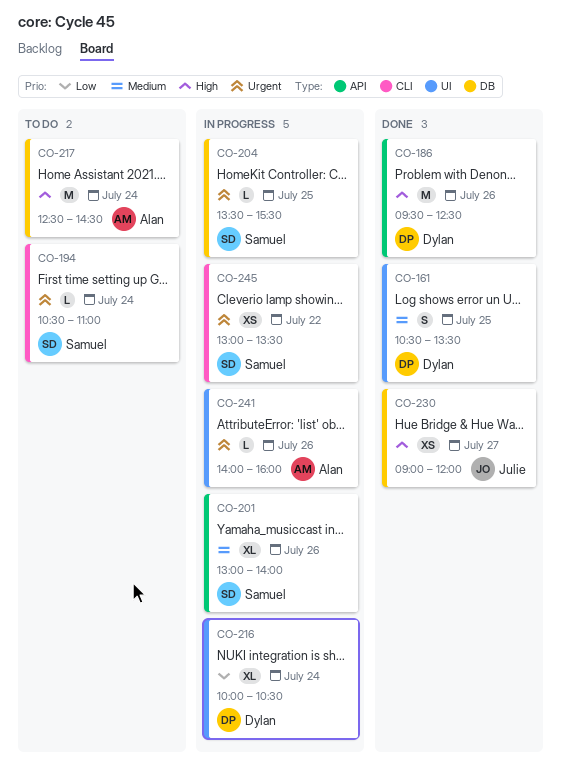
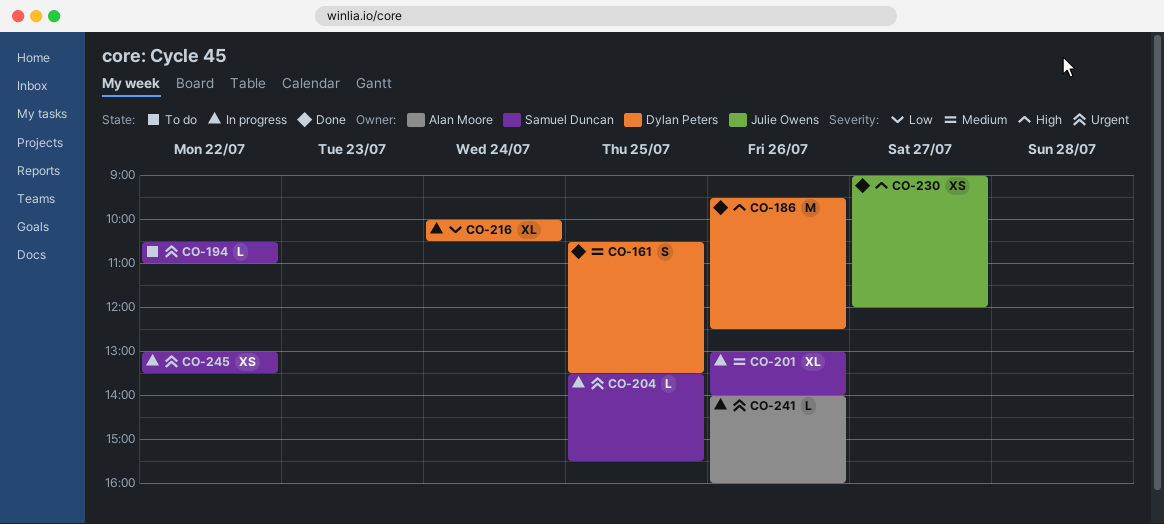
CO-194, day: Jul 24 -> Jul 22
CO-217: present -> none

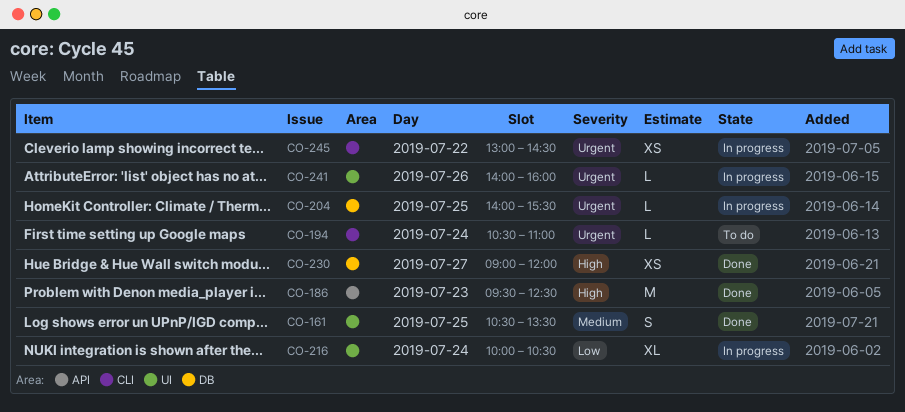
CO-186, day: Jul 26 -> Jul 23
CO-194, day: Jul 22 -> Jul 24
CO-201: present -> none
CO-204, begins: 13:30 -> 14:00
CO-245, ends: 13:30 -> 14:30

